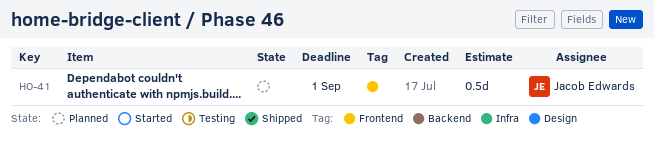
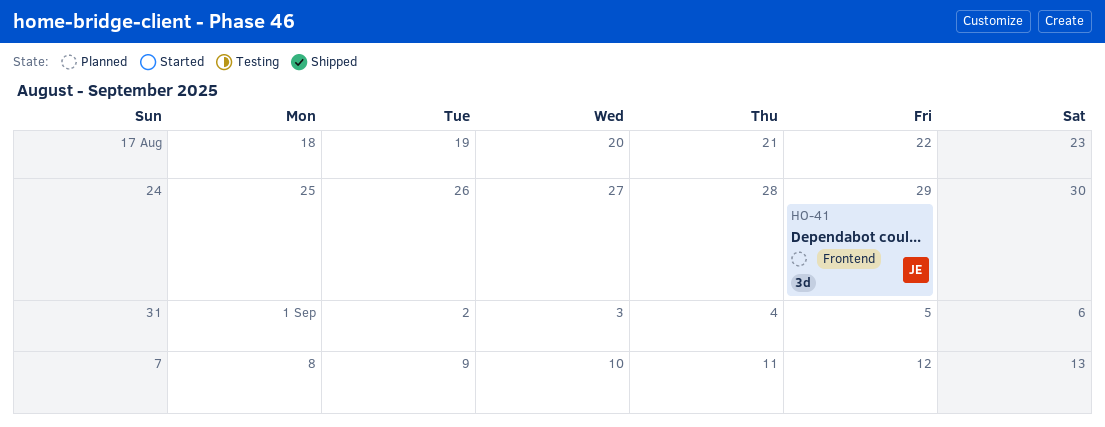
HO-41, estimate: 0.5d -> 3d
HO-41, due: Sep 1 -> Aug 29

